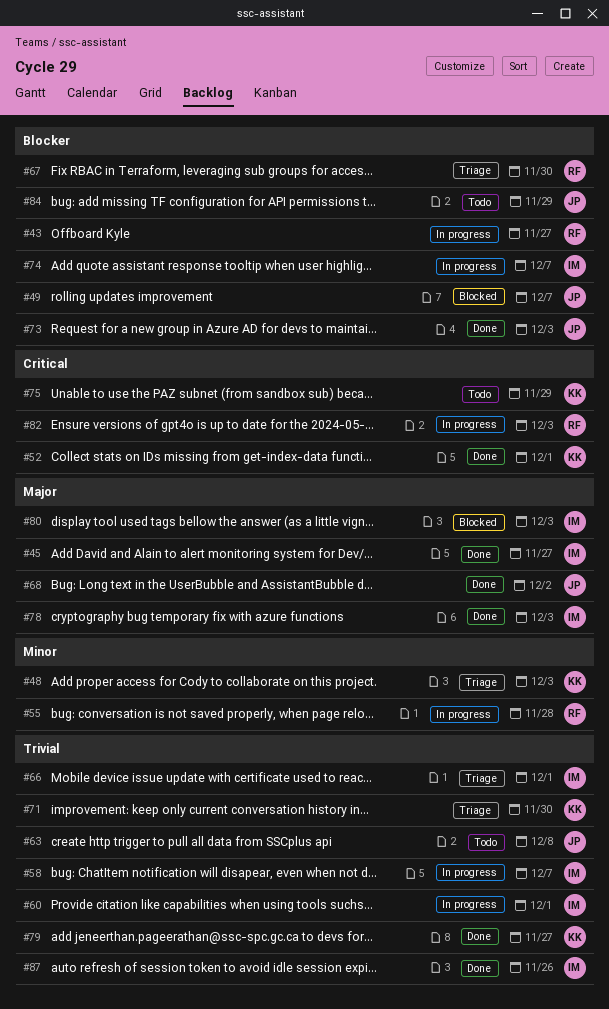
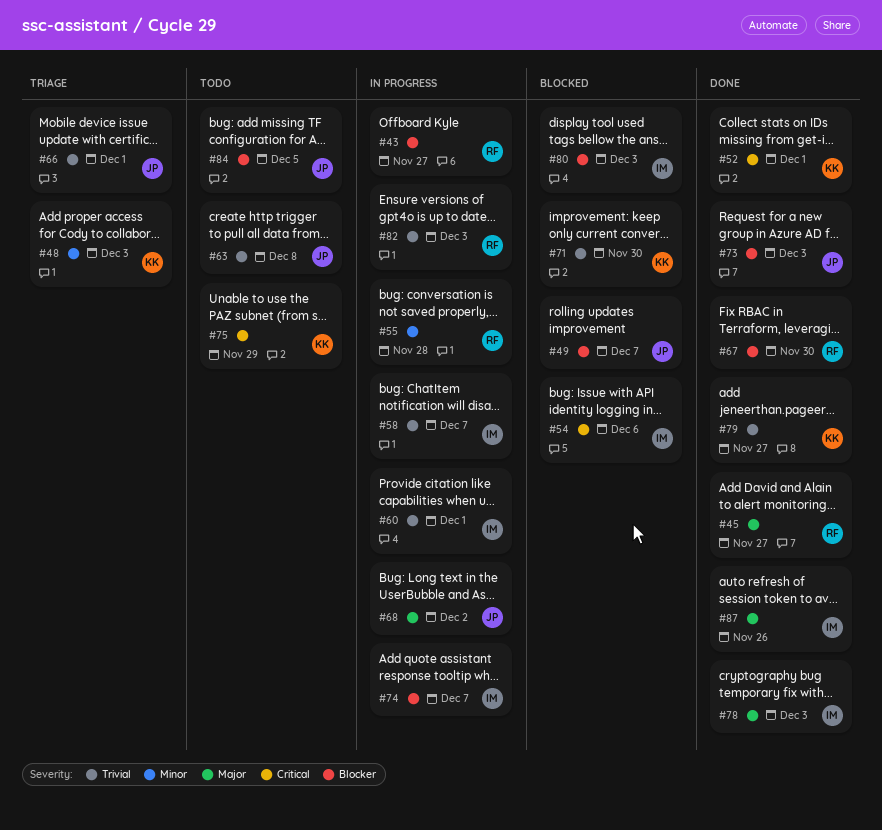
#45, owner: IM -> RF
#54: none -> present
#66, owner: IM -> JP
#67, status: Triage -> Done
#68, status: Done -> In progress
#71, status: Triage -> Blocked
#80, priority: Major -> Blocker
#82, priority: Critical -> Trivial
#84, due: Nov 29 -> Dec 5
#87, priority: Trivial -> Major

